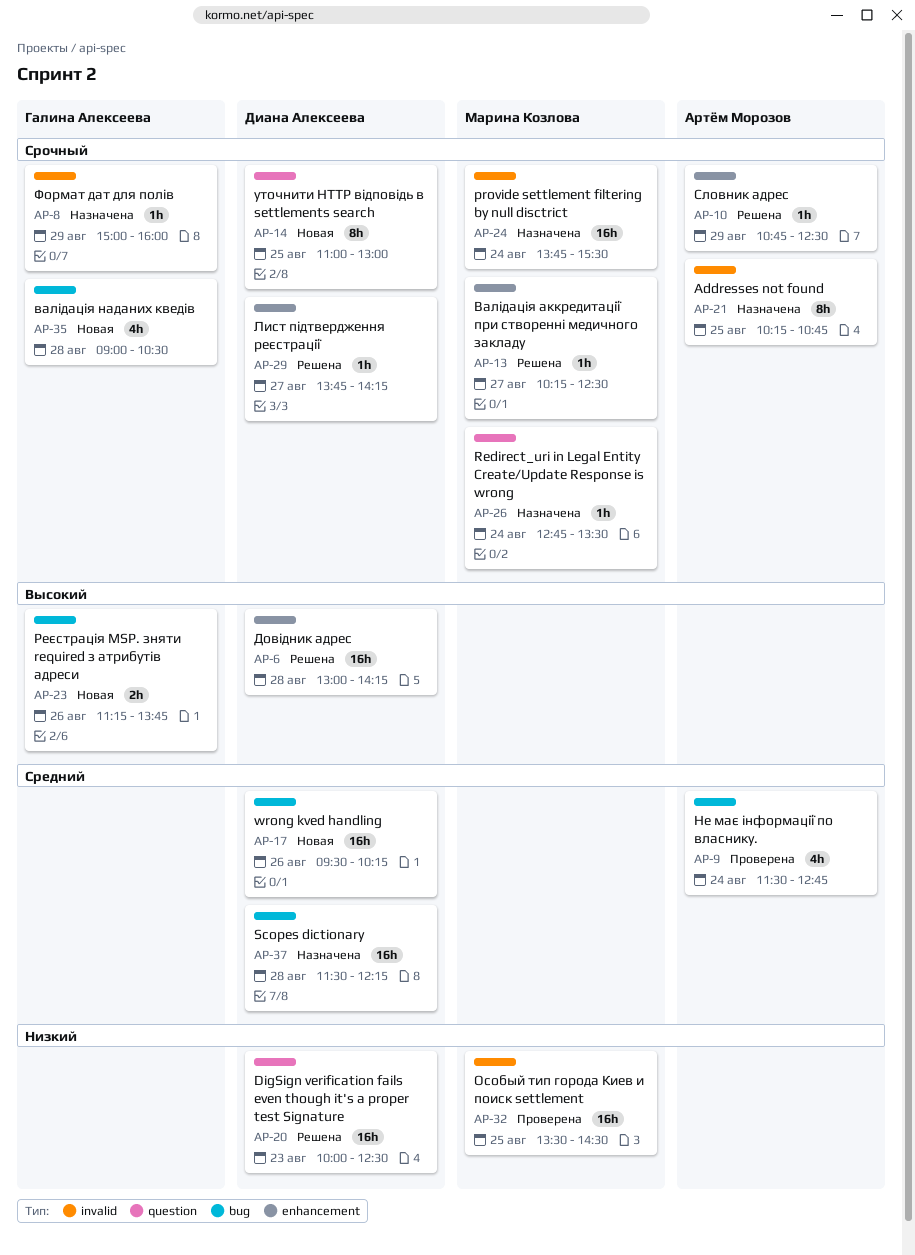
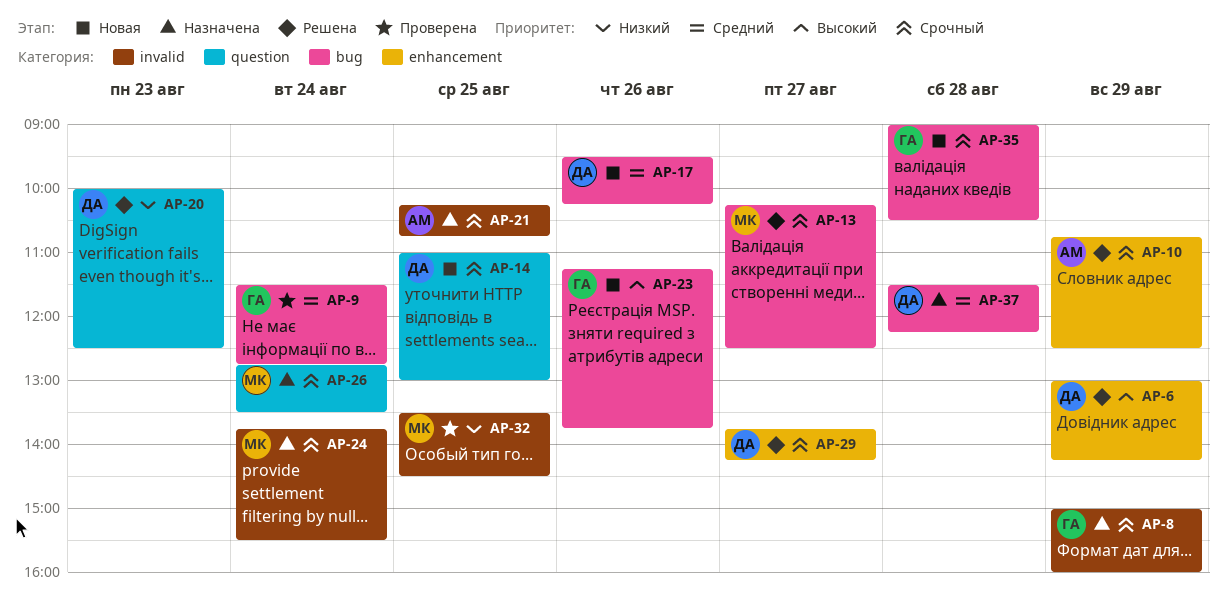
AP-6, day: Aug 28 -> Aug 29
AP-9, owner: Артём Морозов -> Галина Алексеева
AP-13, label: enhancement -> bug

